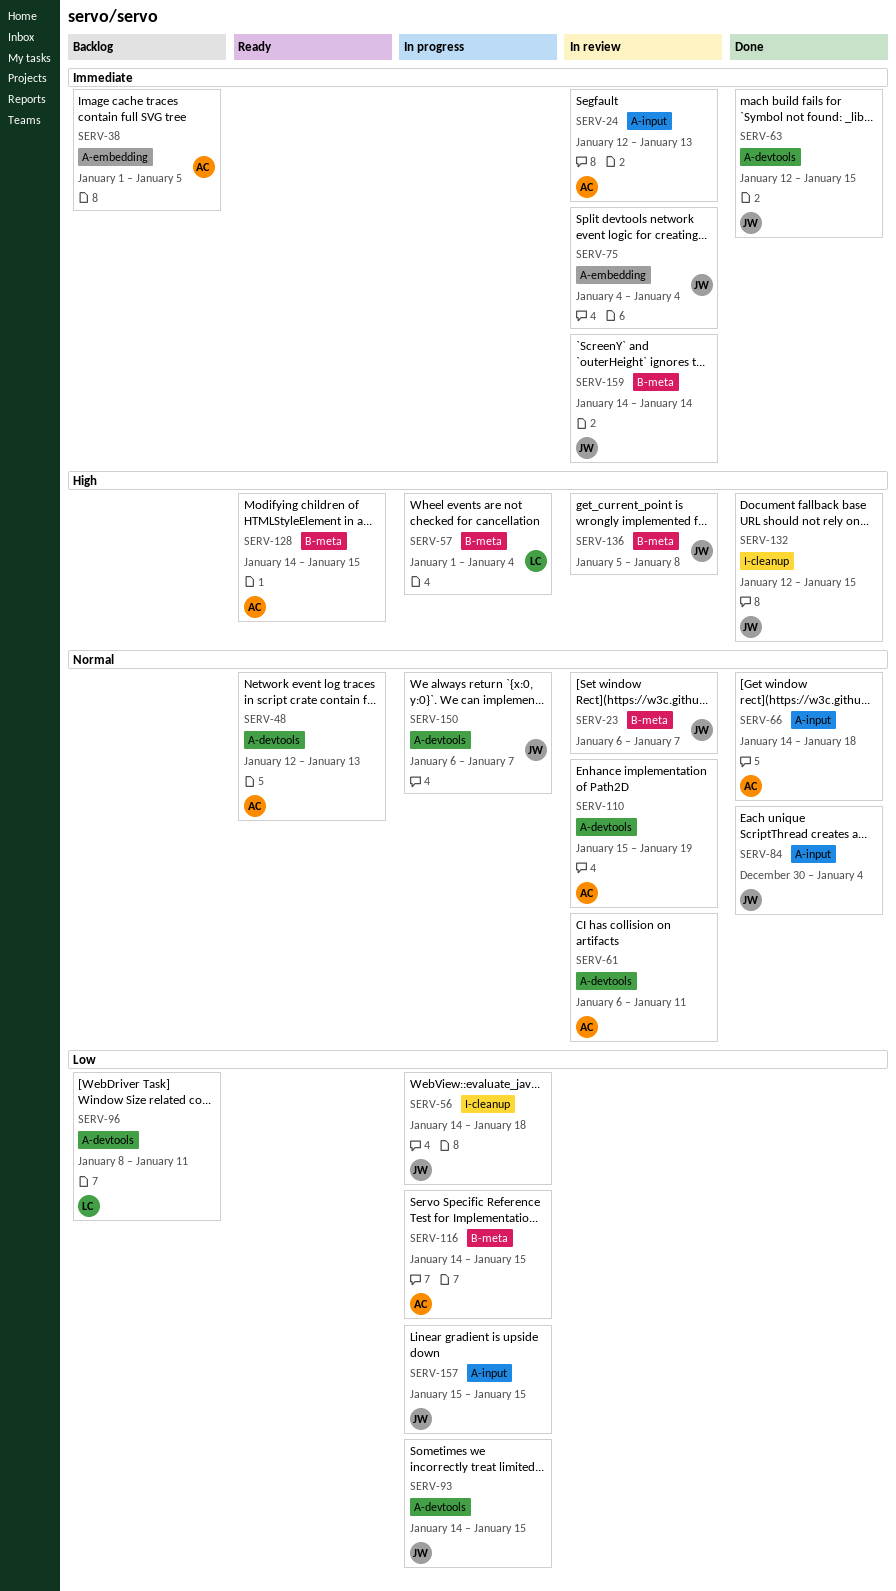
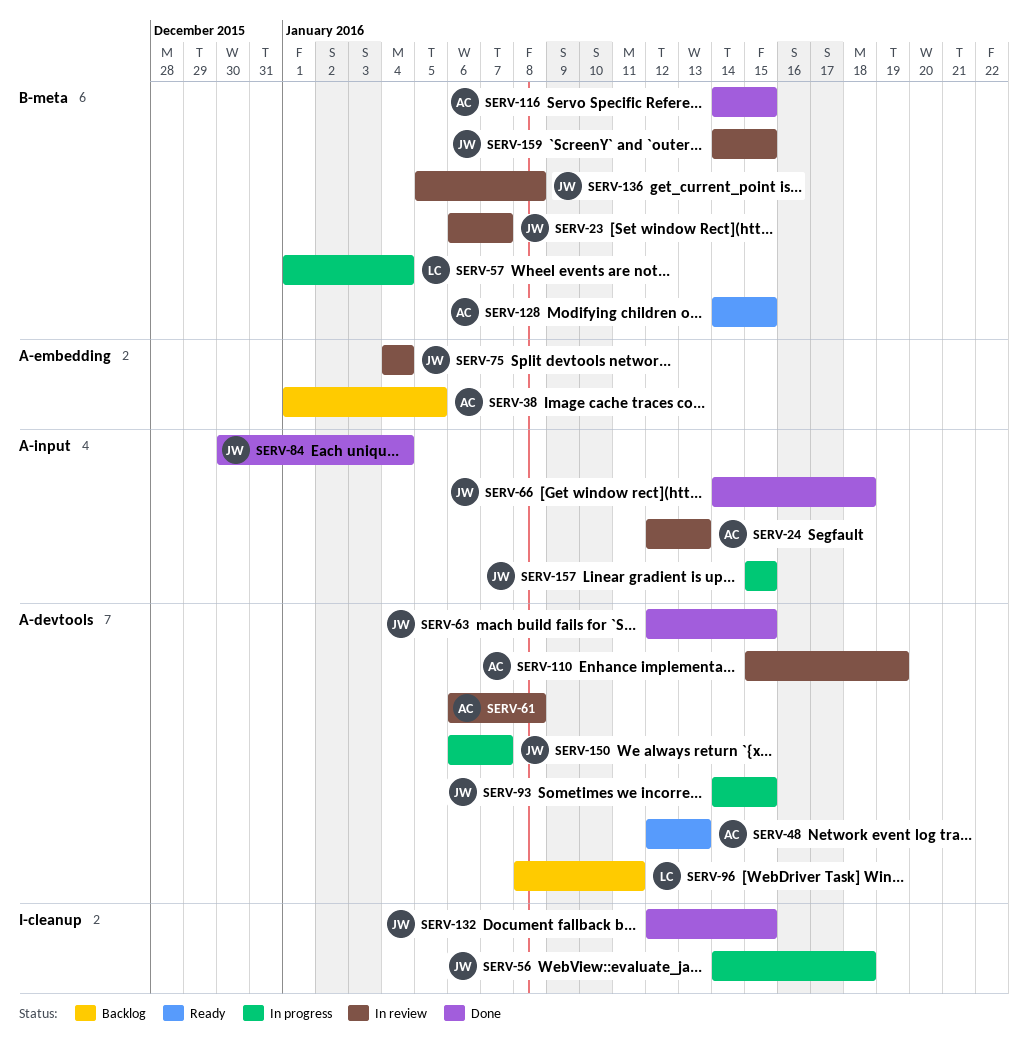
SERV-61, due: Jan 11 -> Jan 8
SERV-66, owner: AC -> JW
SERV-116, status: In progress -> Done
SERV-159, due: Jan 14 -> Jan 15

